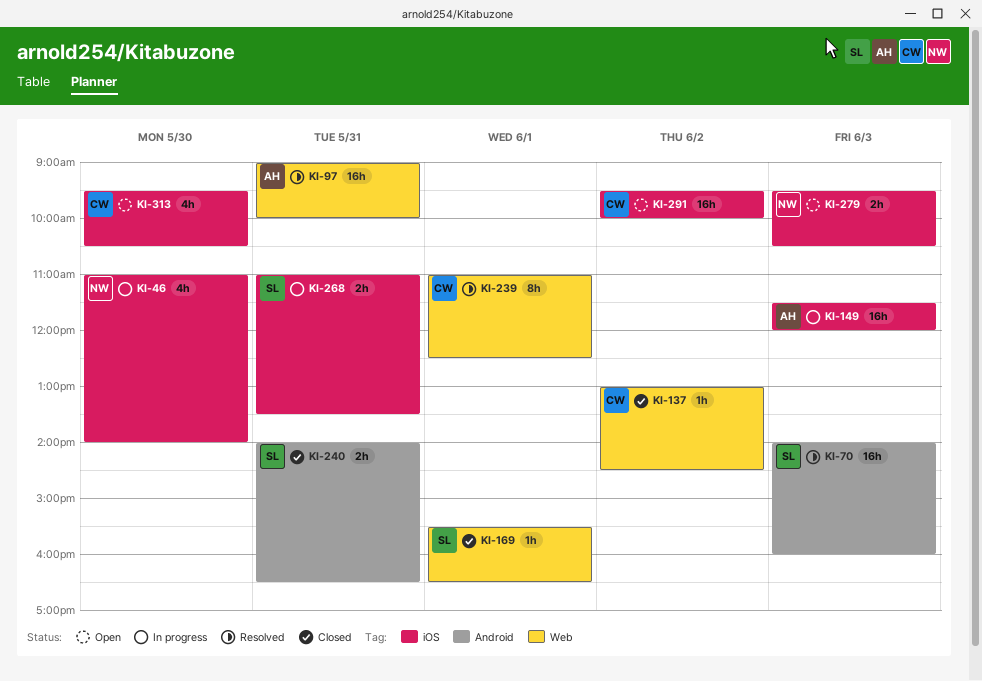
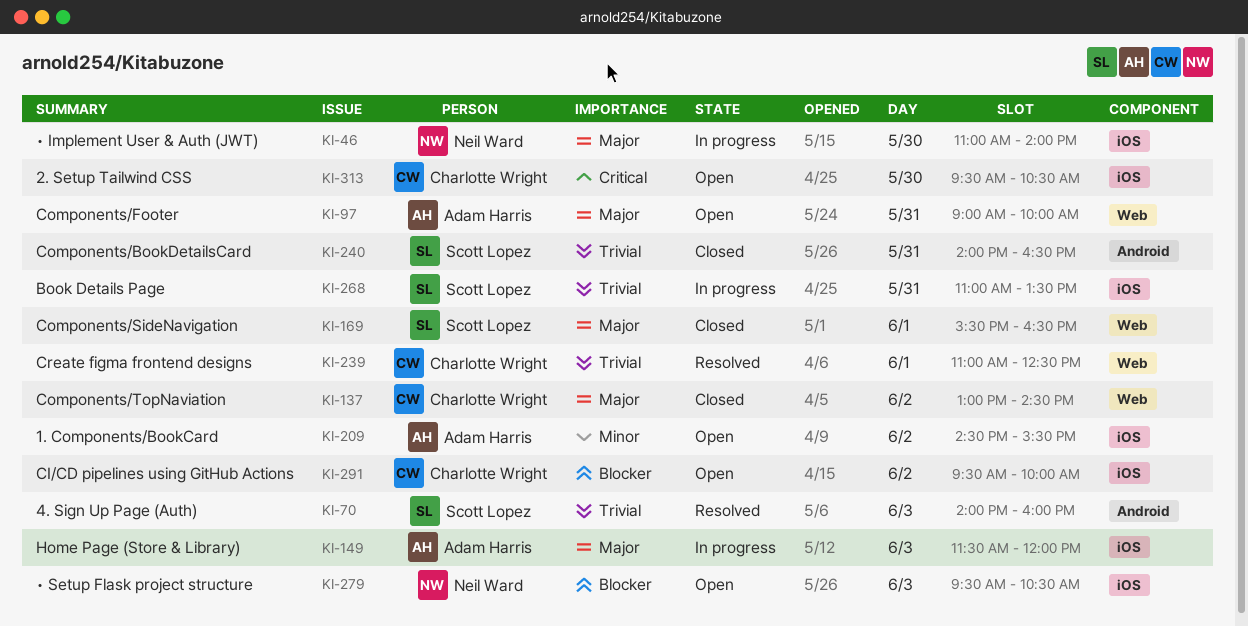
KI-97, status: Resolved -> Open
KI-209: none -> present

